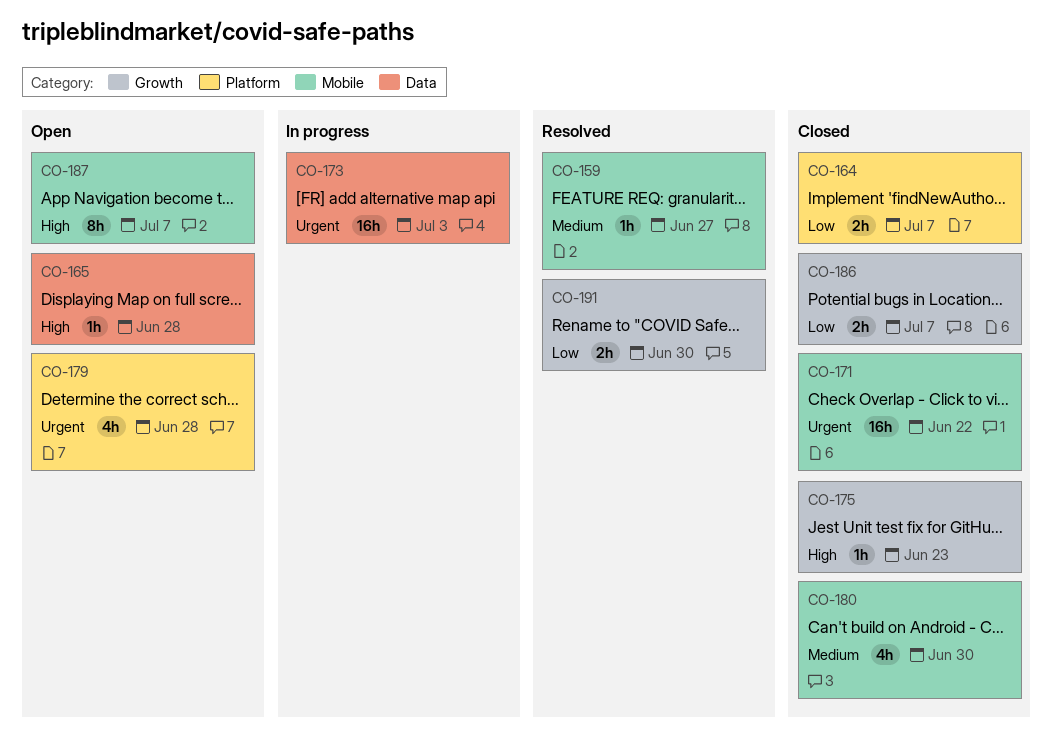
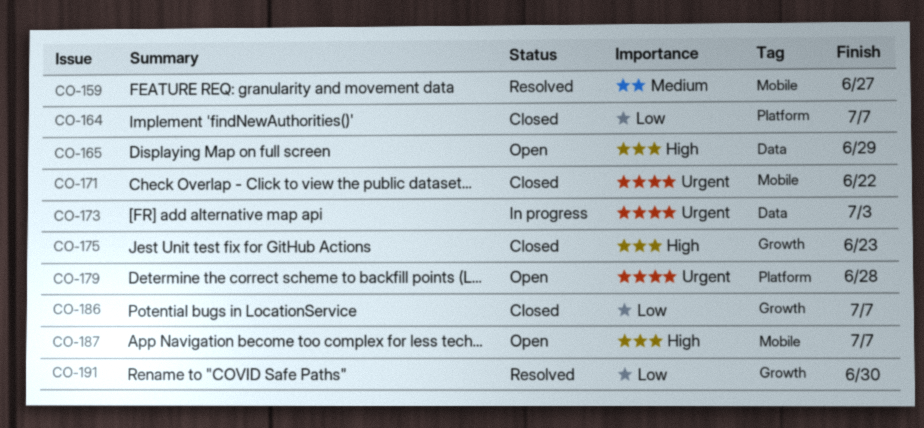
CO-165, due: Jun 28 -> Jun 29
CO-180: present -> none

